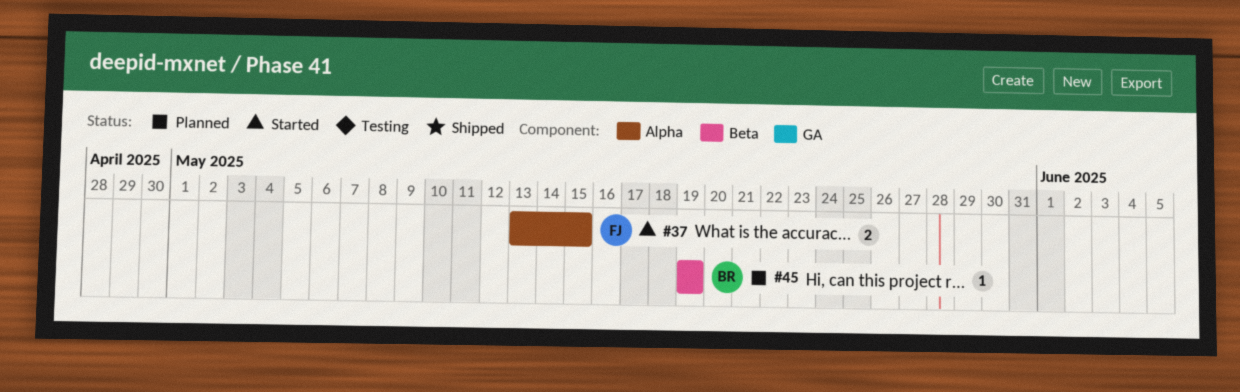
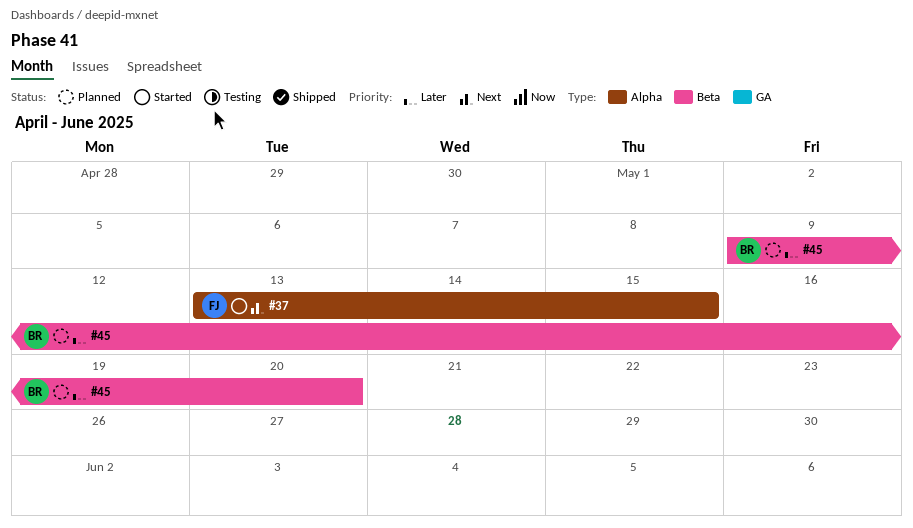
#45, start: May 19 -> May 9
#45, due: May 19 -> May 20

